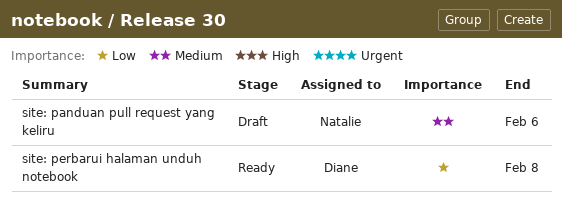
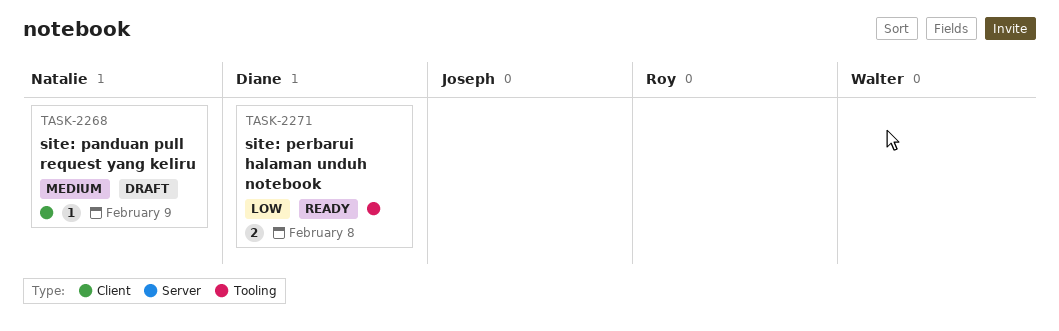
site: panduan pull request yang keliru, due: Feb 6 -> Feb 9

